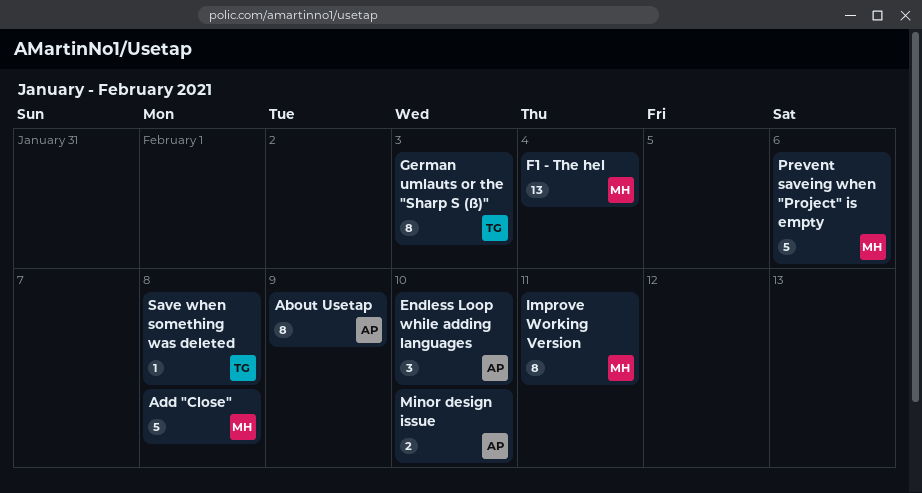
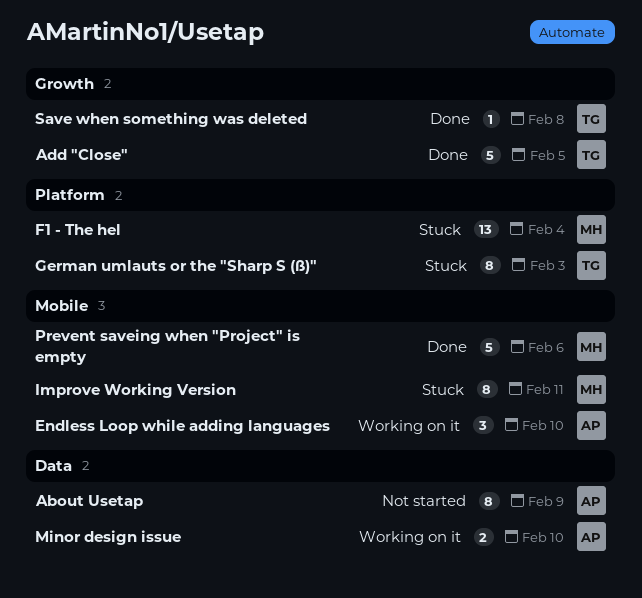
Add "Close", owner: MH -> TG
Add "Close", due: Feb 8 -> Feb 5

